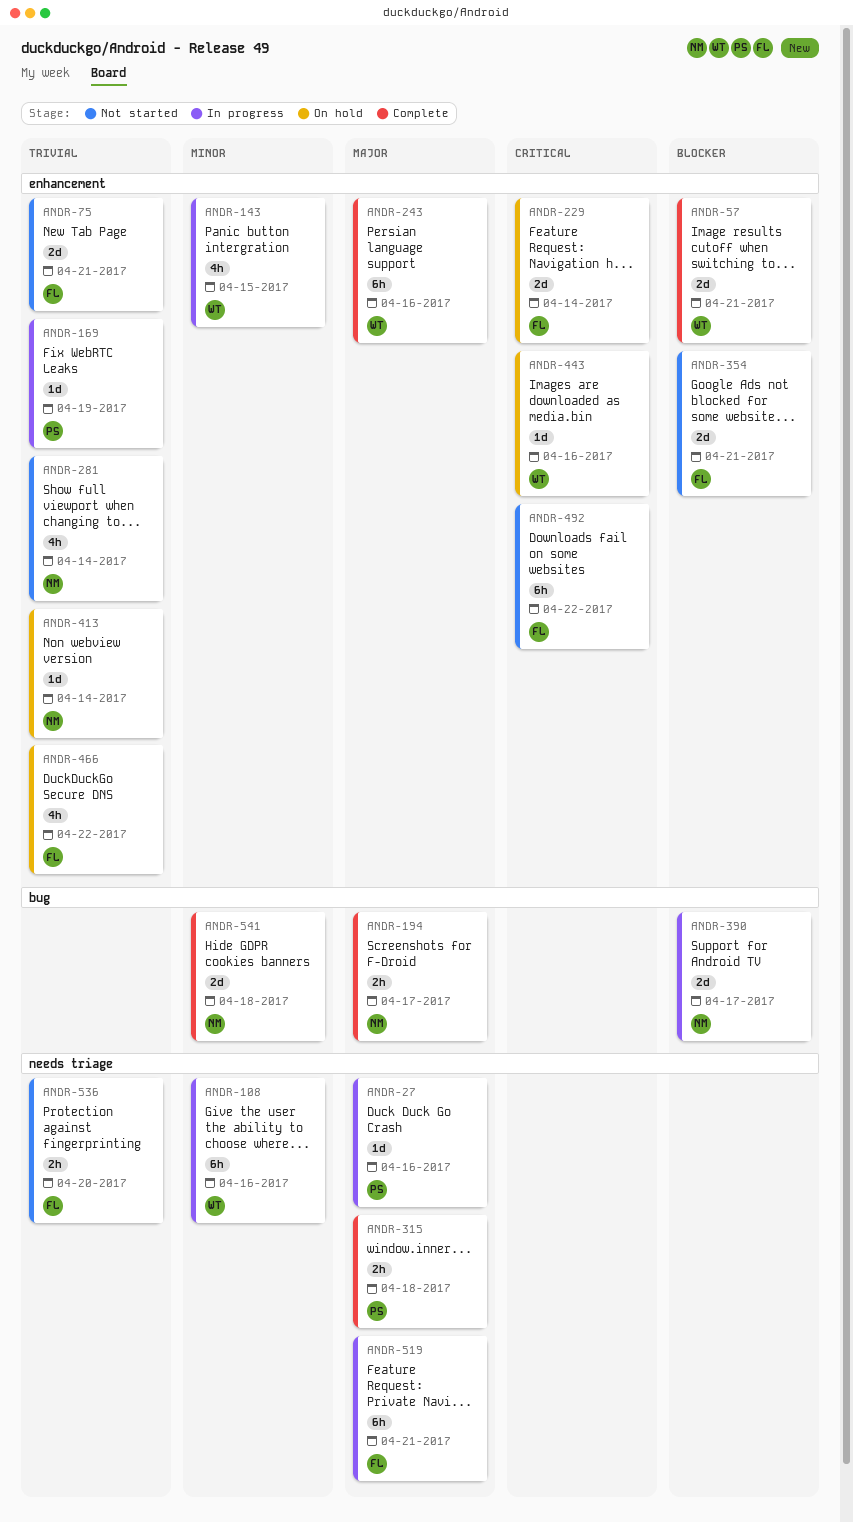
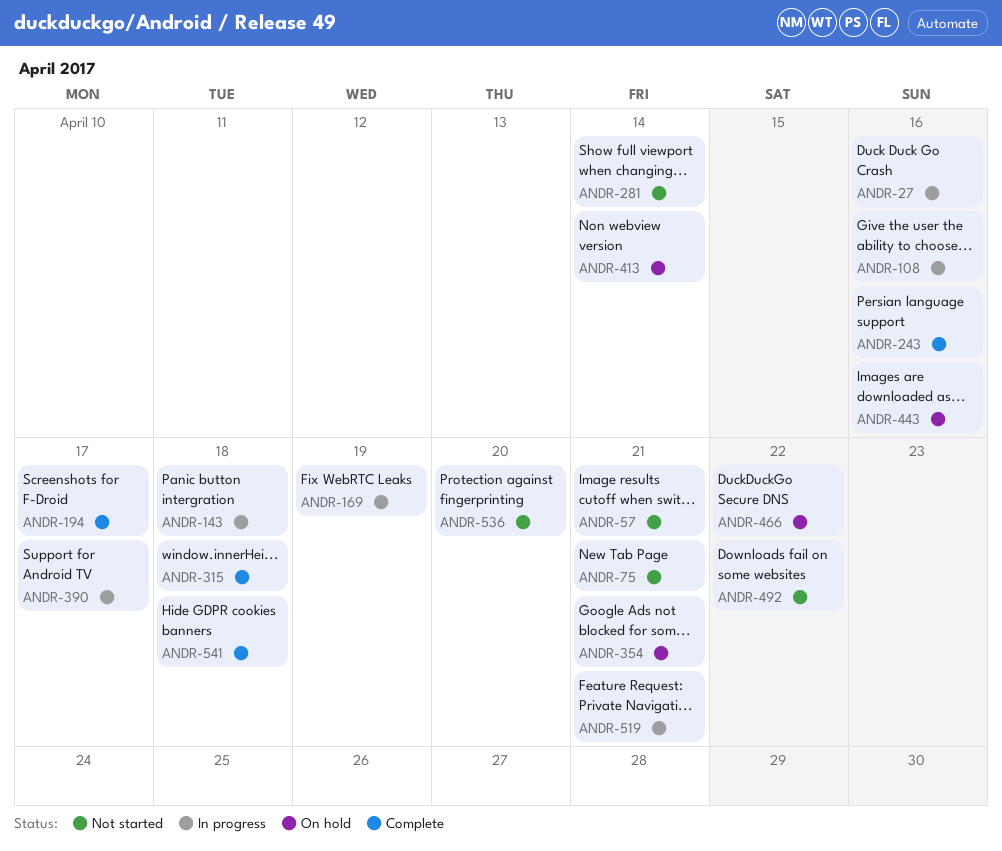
ANDR-57, status: Complete -> Not started
ANDR-143, due: Apr 15 -> Apr 18
ANDR-229: present -> none
ANDR-354, status: Not started -> On hold

